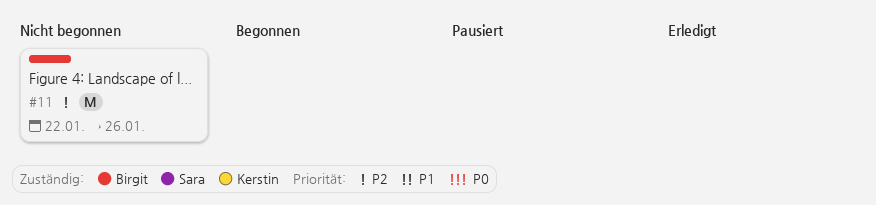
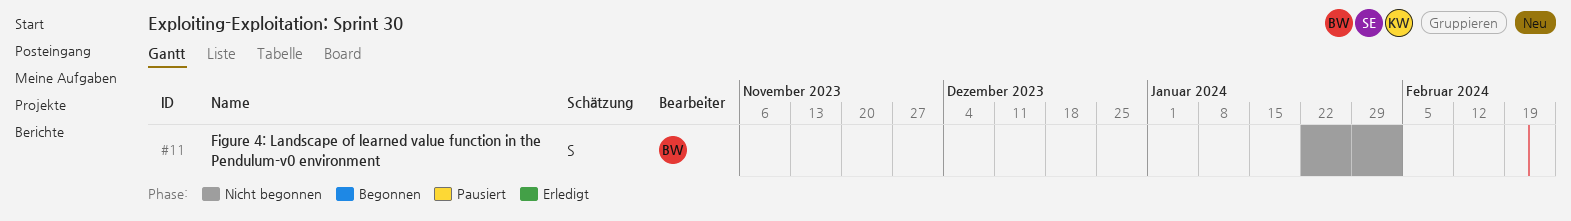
#11, estimate: M -> S
#11, due: Jan 26 -> Feb 2

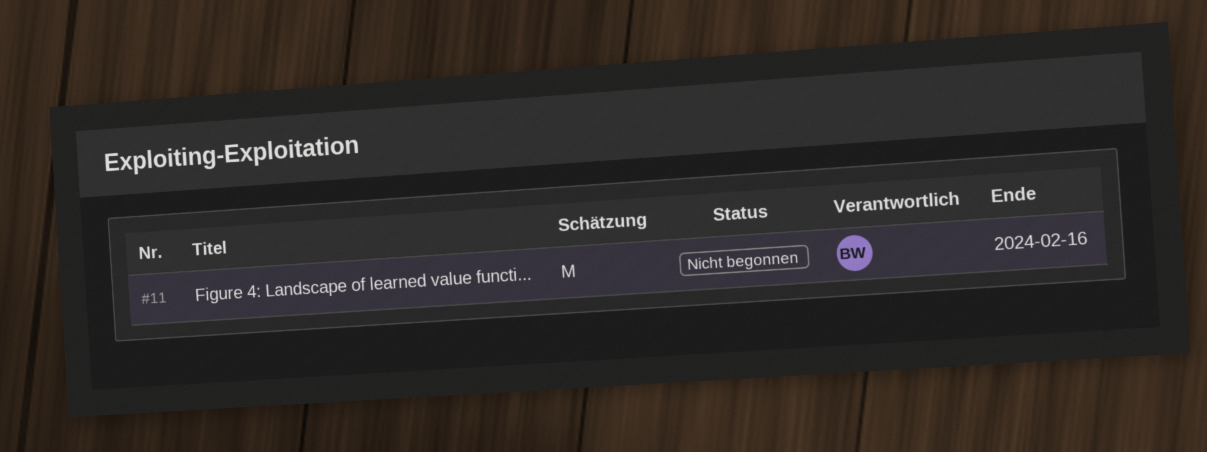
#11, estimate: S -> M
#11, due: Feb 2 -> Feb 16

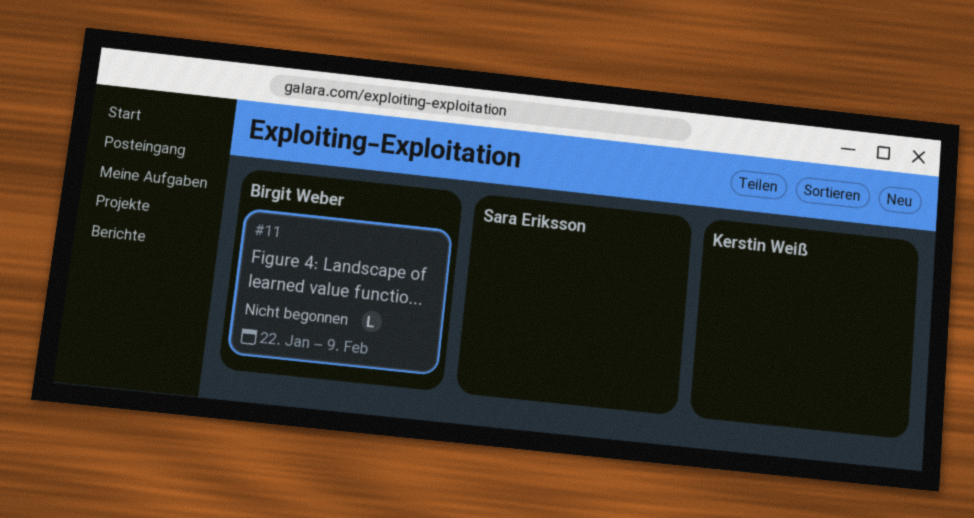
#11, estimate: M -> L
#11, due: Feb 16 -> Feb 9

